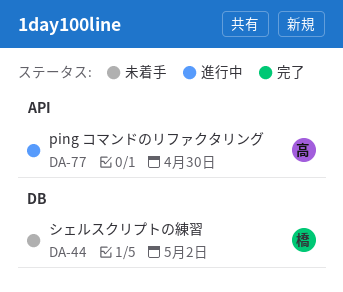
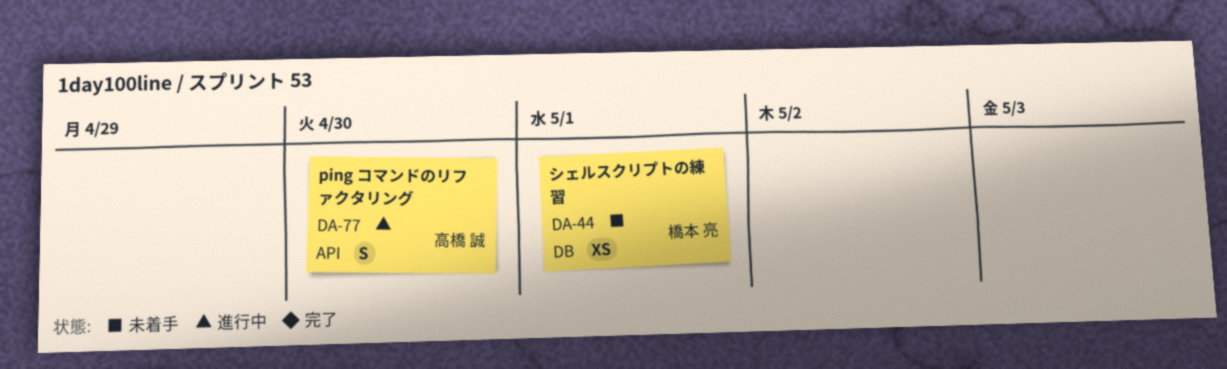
DA-44, due: May 2 -> May 1

